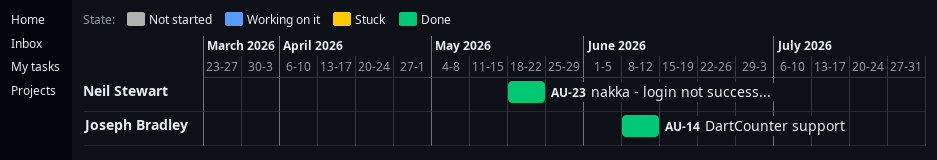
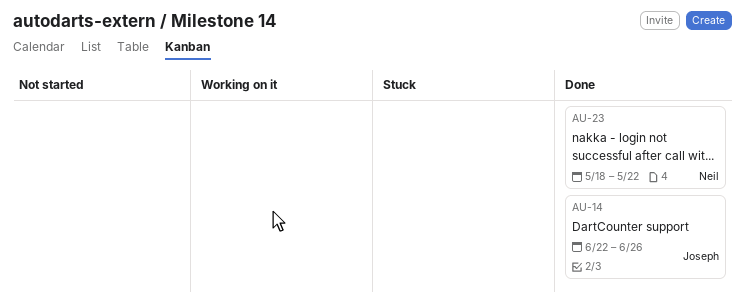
AU-14, start: Jun 8 -> Jun 22
AU-14, due: Jun 12 -> Jun 26

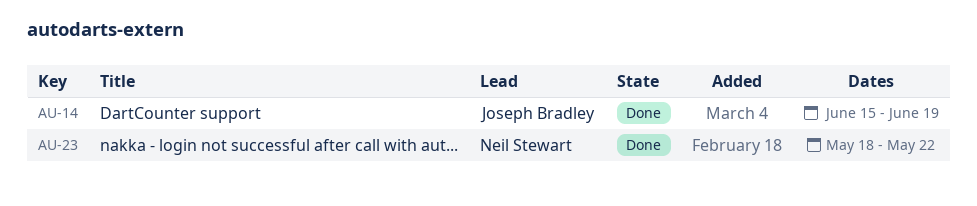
AU-14, start: Jun 22 -> Jun 15
AU-14, due: Jun 26 -> Jun 19

